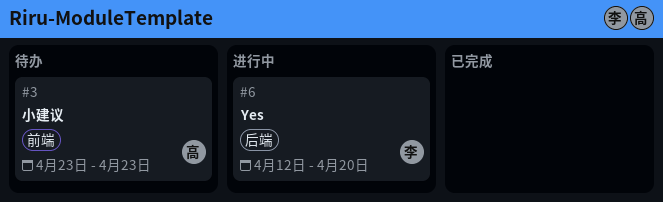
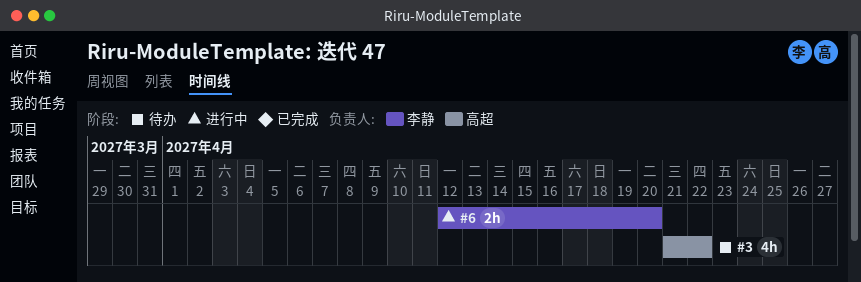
#3, start: Apr 23 -> Apr 21
#3, due: Apr 23 -> Apr 22

